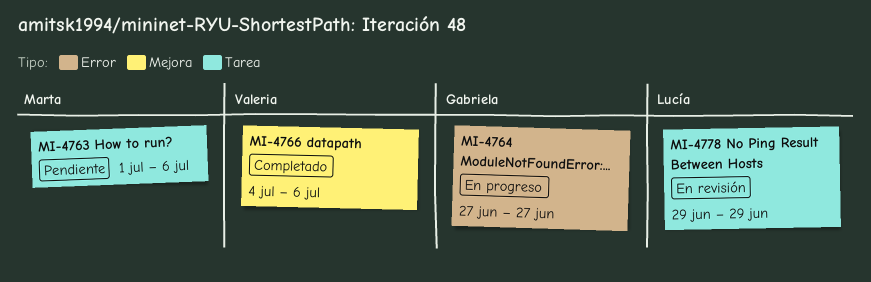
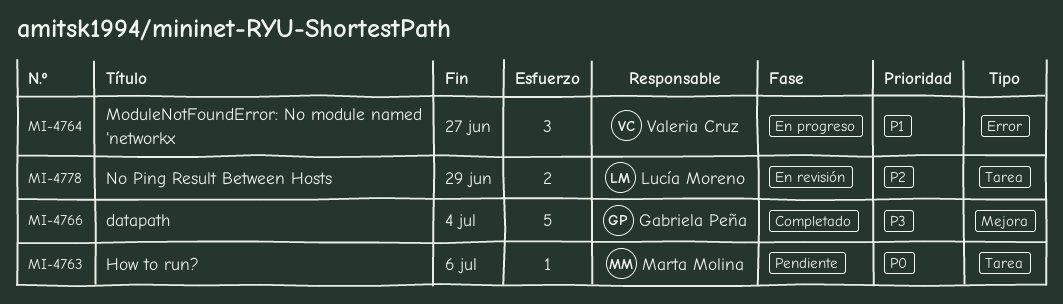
MI-4764, owner: Gabriela Peña -> Valeria Cruz
MI-4766, owner: Valeria Cruz -> Gabriela Peña
MI-4766, due: Jul 6 -> Jul 4

